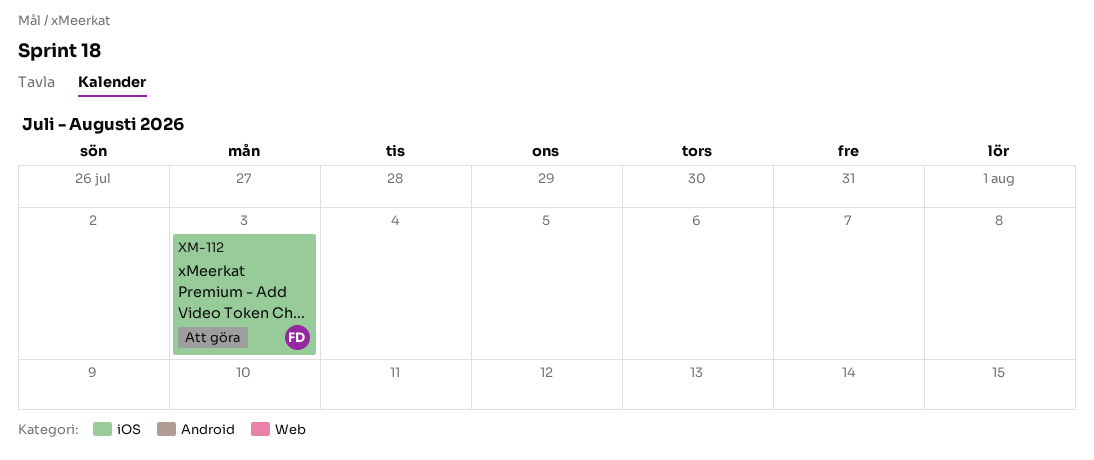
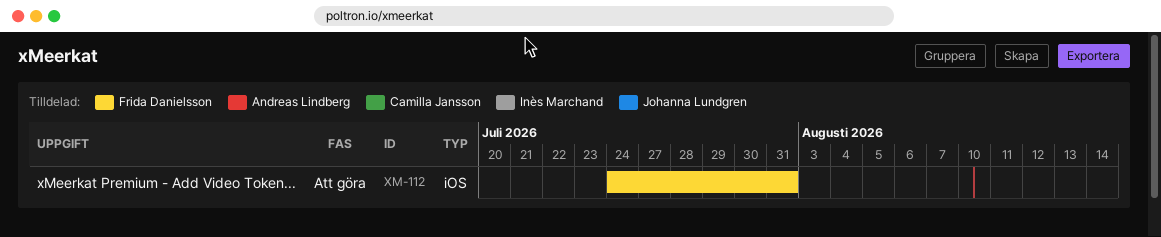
XM-112, due: Aug 3 -> Jul 31

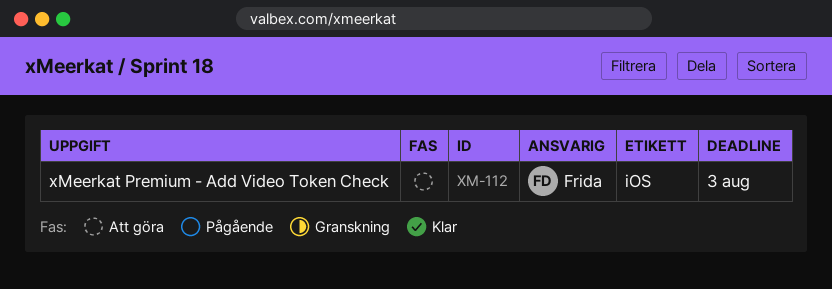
XM-112, due: Jul 31 -> Aug 3

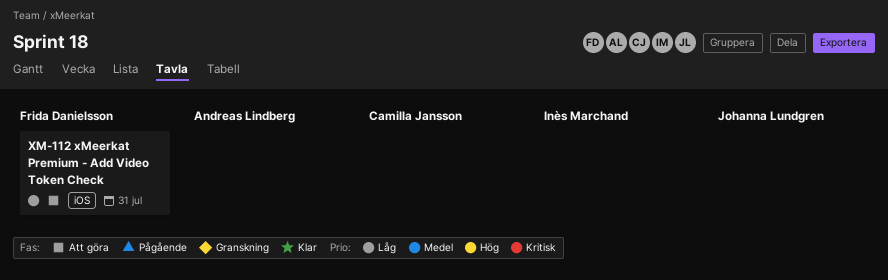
XM-112, due: Aug 3 -> Jul 31

